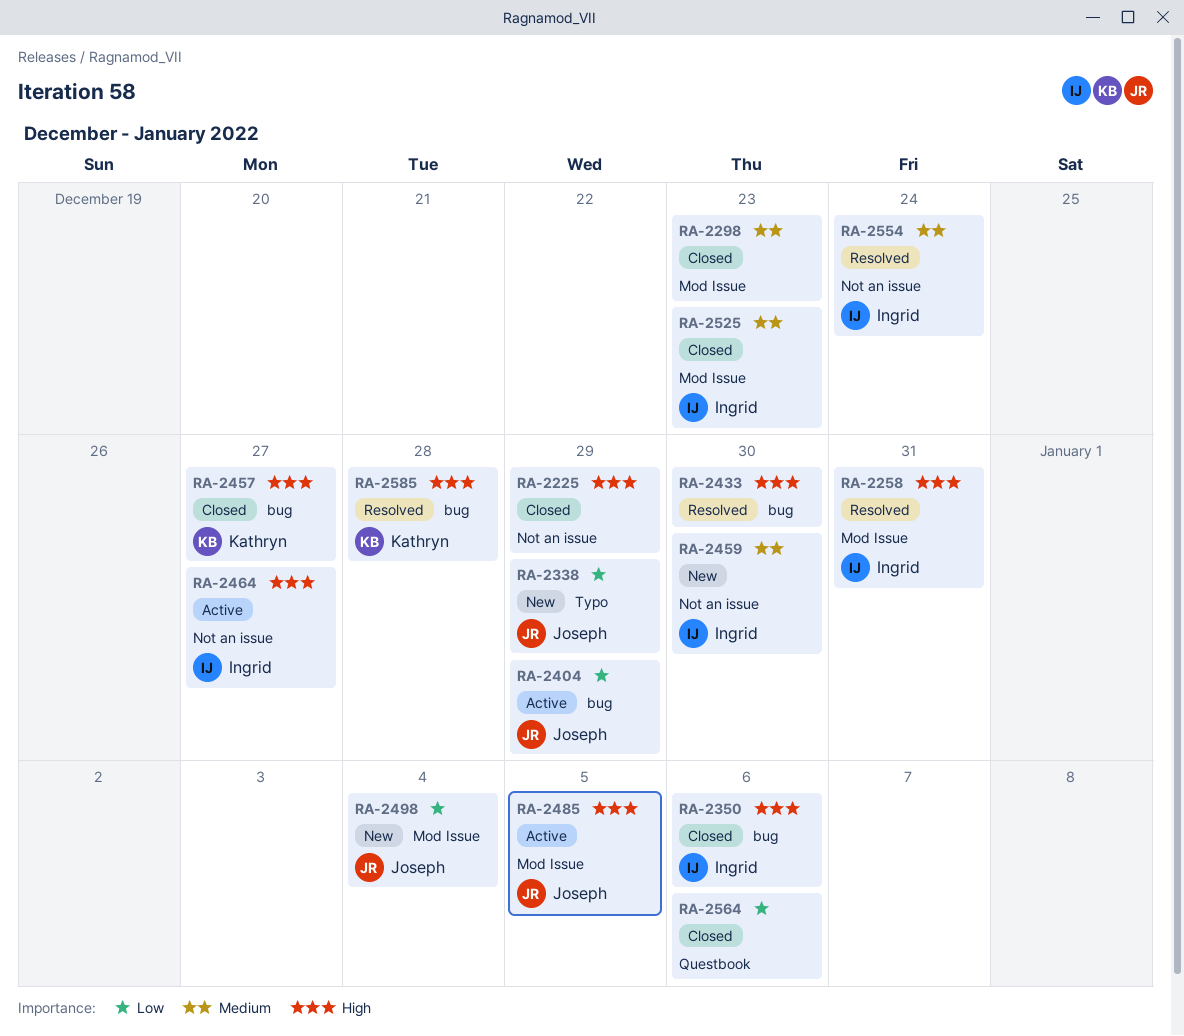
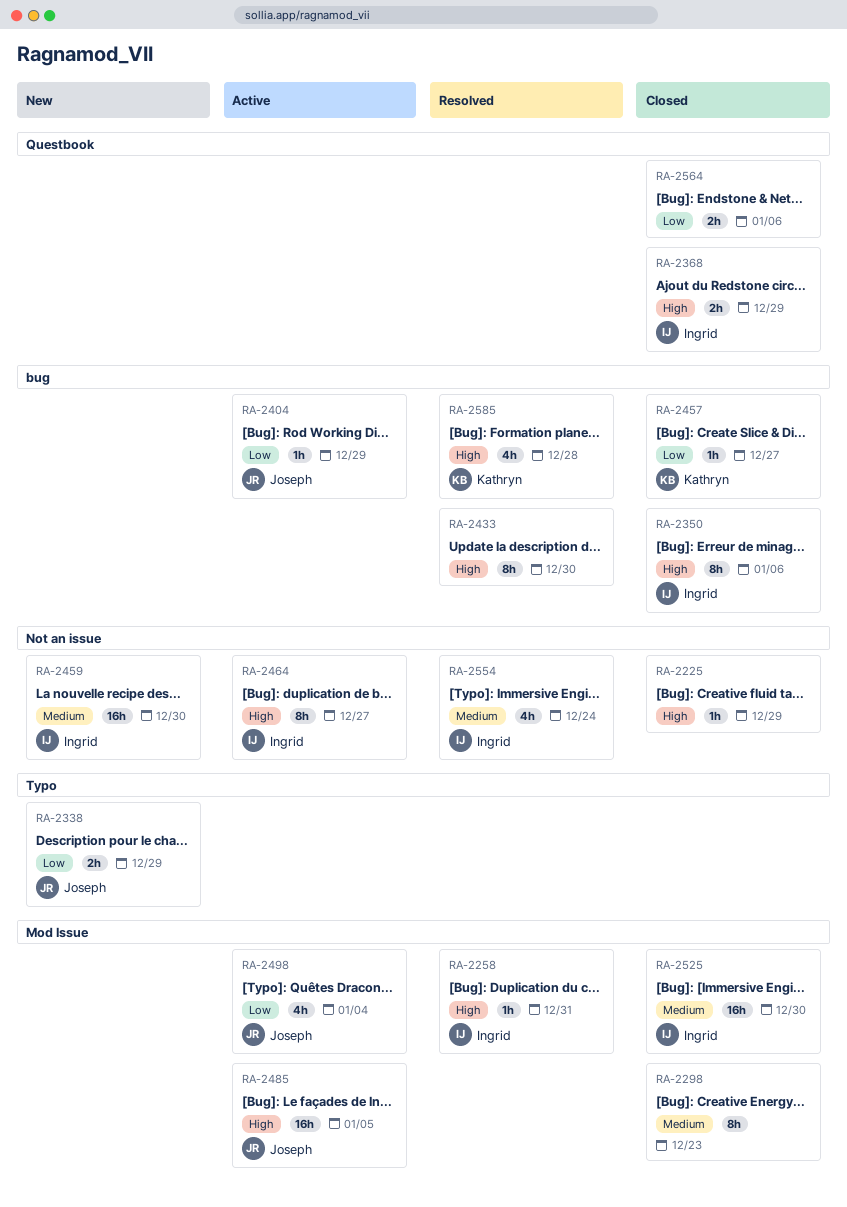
RA-2368: none -> present
RA-2457, priority: High -> Low
RA-2498, status: New -> Active
RA-2525, due: Dec 23 -> Dec 30

